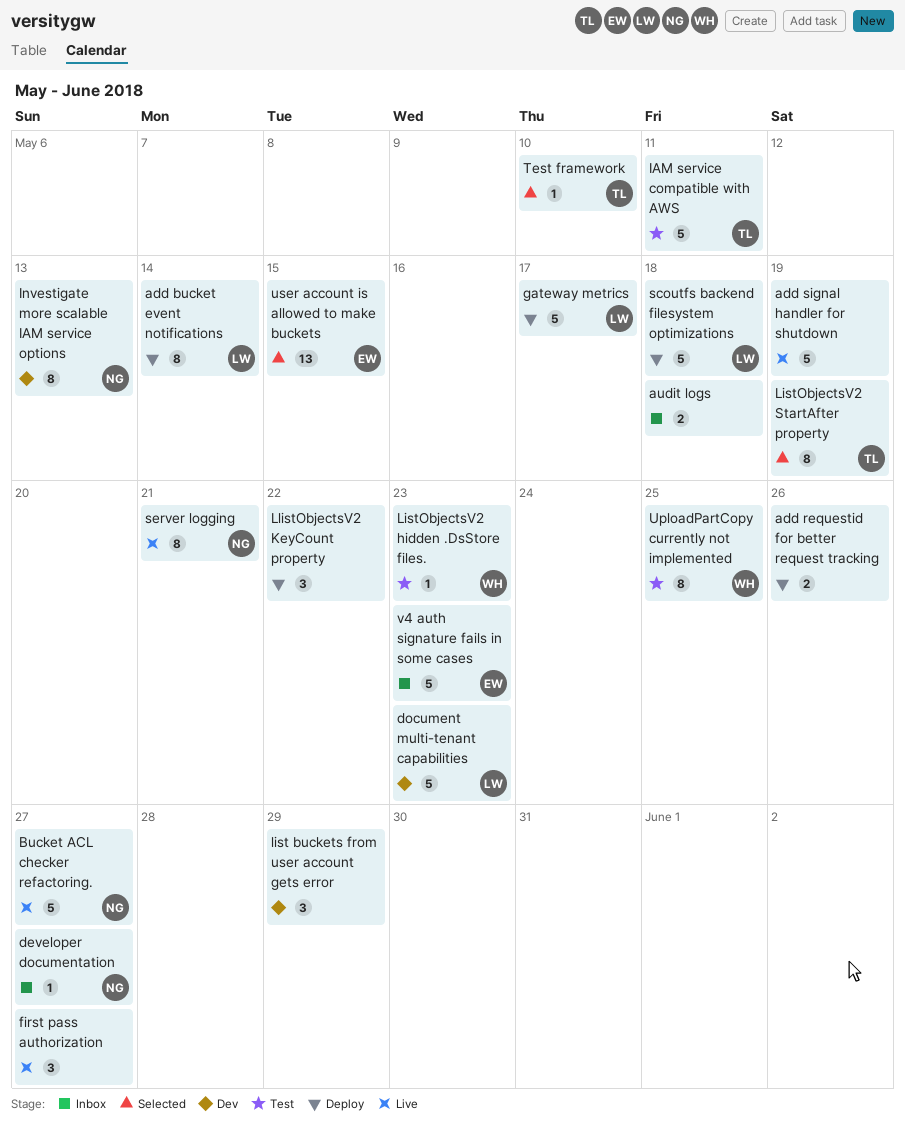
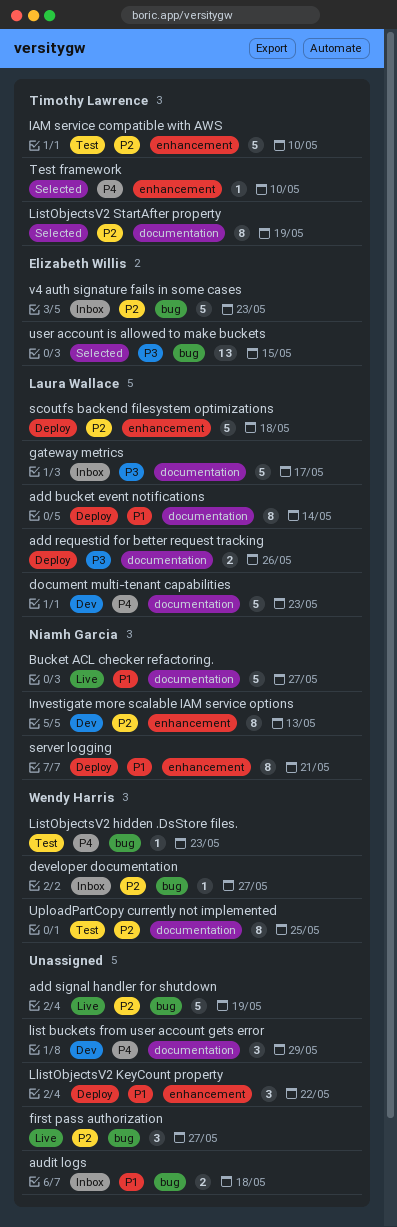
add requestid for better request tracking, owner: none -> Laura Wallace
developer documentation, owner: Niamh Garcia -> Wendy Harris
gateway metrics, status: Deploy -> Inbox
IAM service compatible with AWS, due: May 11 -> May 10
server logging, status: Live -> Deploy

